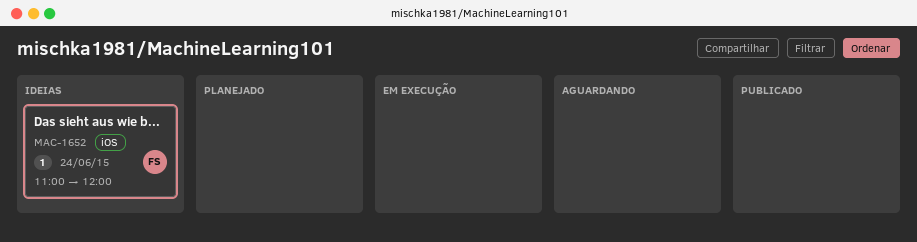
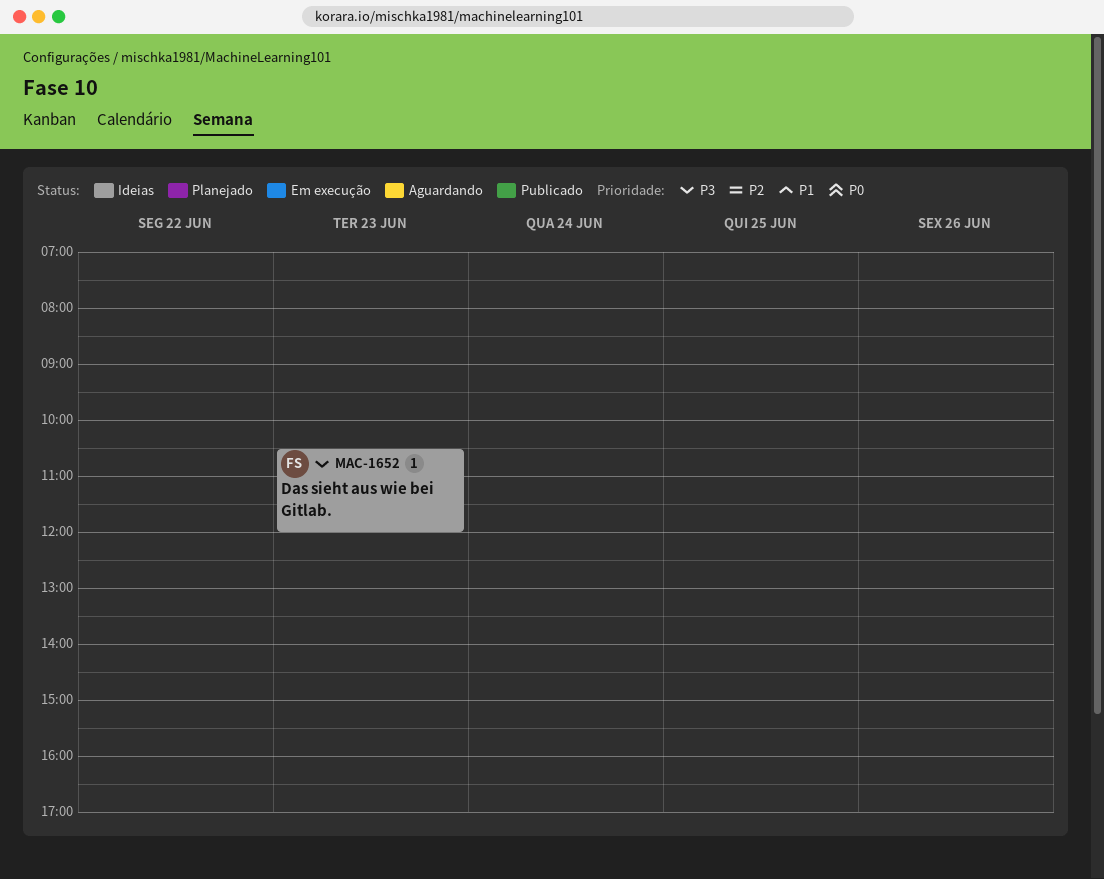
MAC-1652, day: Jun 24 -> Jun 23
MAC-1652, begins: 11:00 -> 10:30

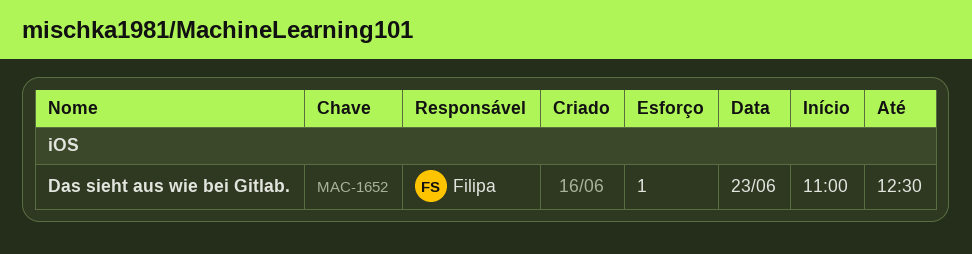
MAC-1652, begins: 10:30 -> 11:00
MAC-1652, ends: 12:00 -> 12:30

